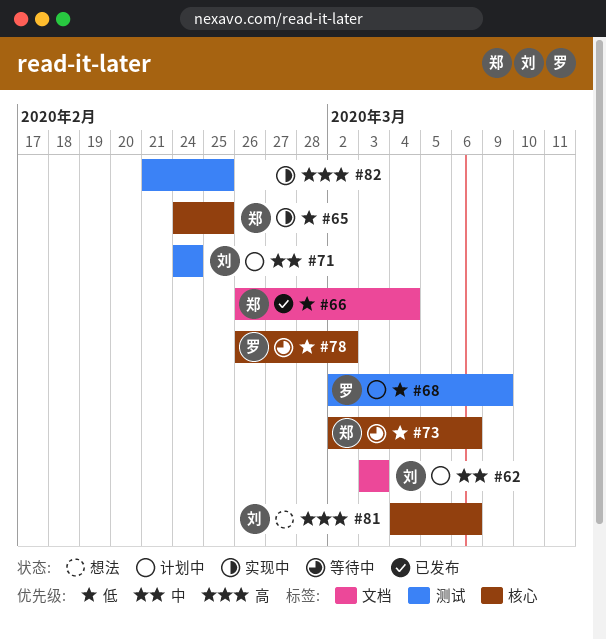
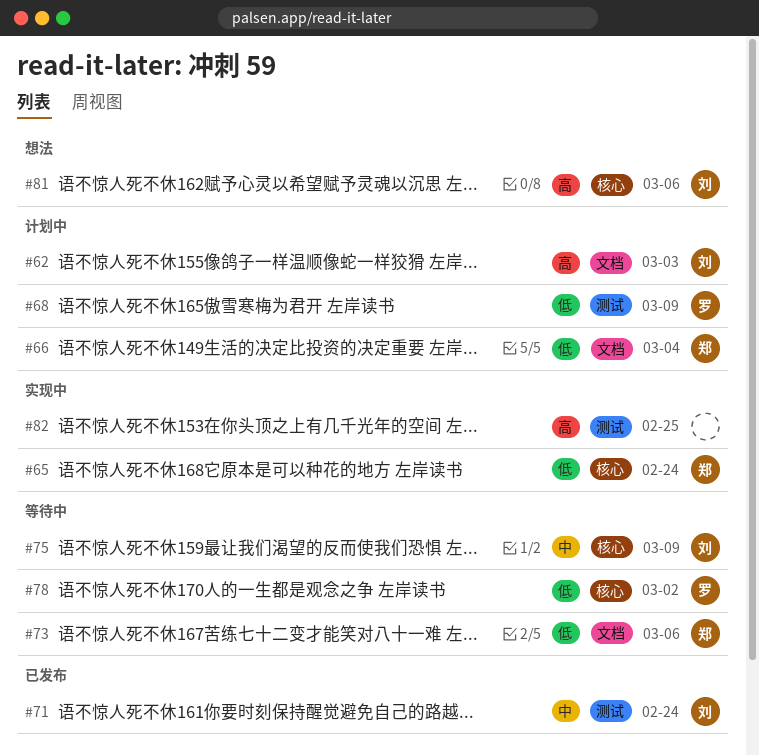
#62, priority: 中 -> 高
#65, due: Feb 25 -> Feb 24
#66, status: 已发布 -> 计划中
#71, status: 计划中 -> 已发布
#73, label: 核心 -> 文档
#75: none -> present

